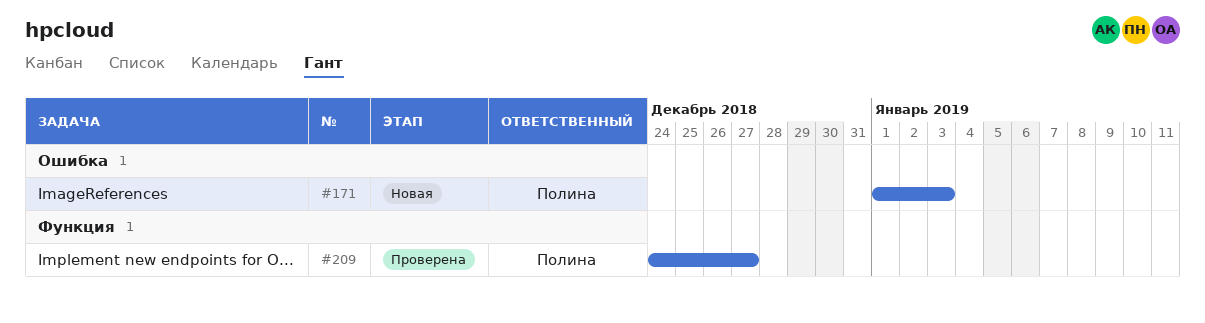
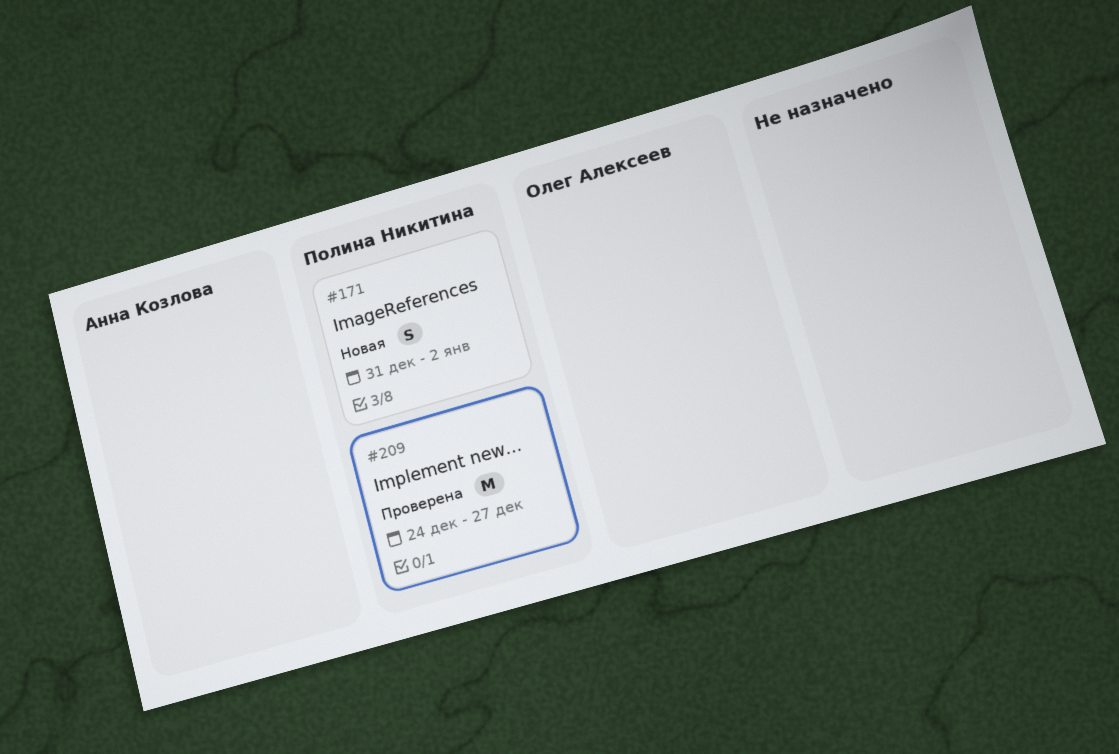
#171, start: Jan 1 -> Dec 31
#171, due: Jan 3 -> Jan 2

